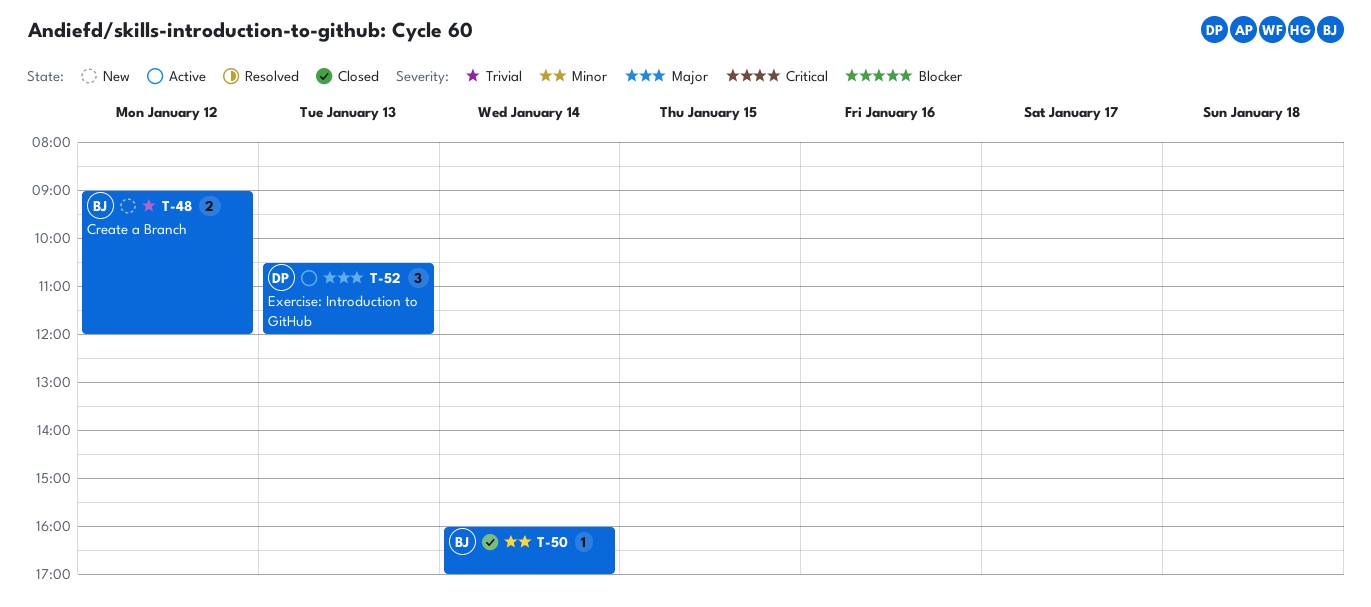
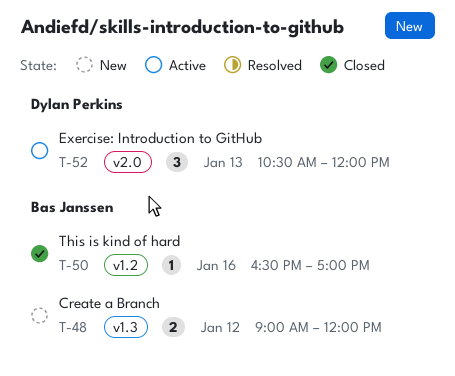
T-50, day: Jan 14 -> Jan 16
T-50, begins: 16:00 -> 16:30

